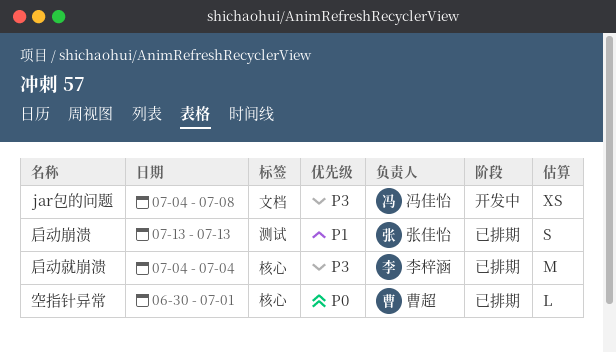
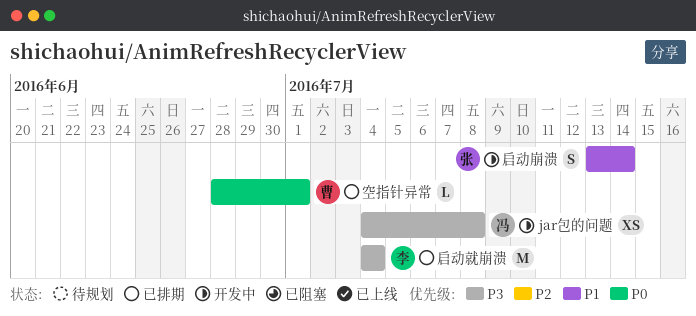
启动崩溃, status: 已排期 -> 开发中
启动崩溃, due: Jul 13 -> Jul 14
空指针异常, start: Jun 30 -> Jun 28

